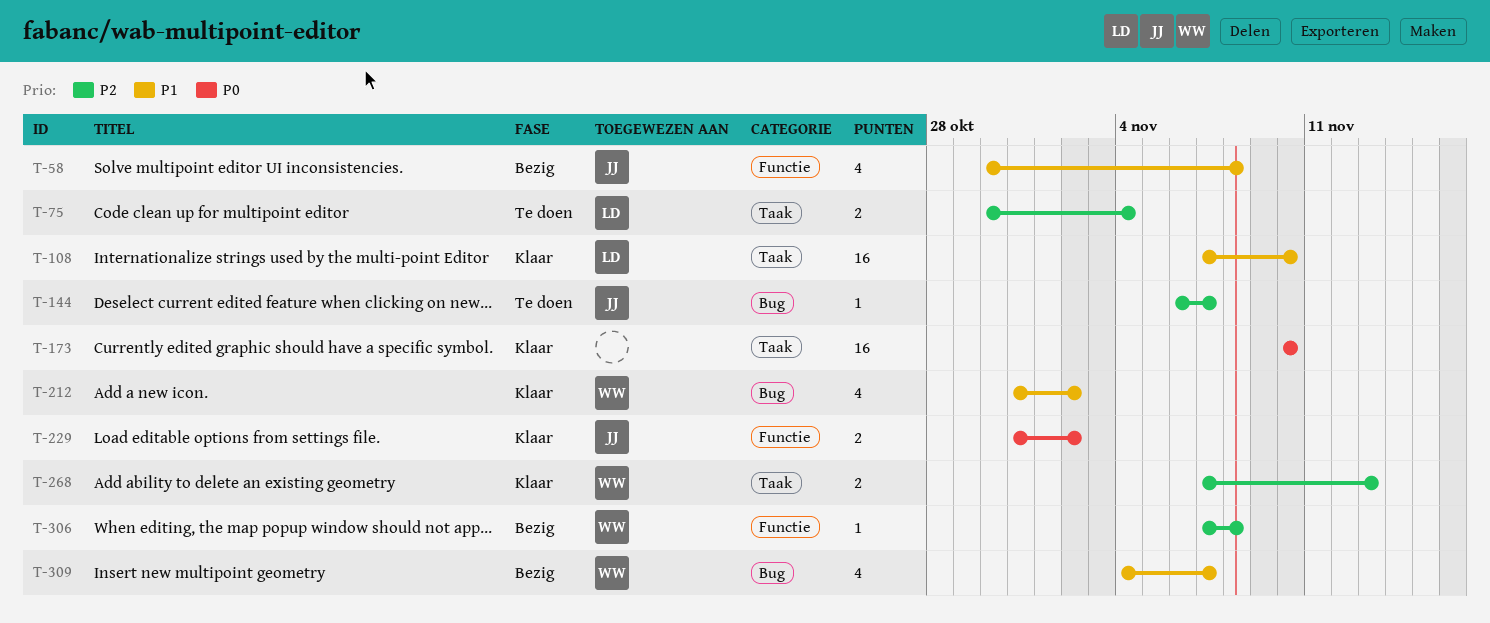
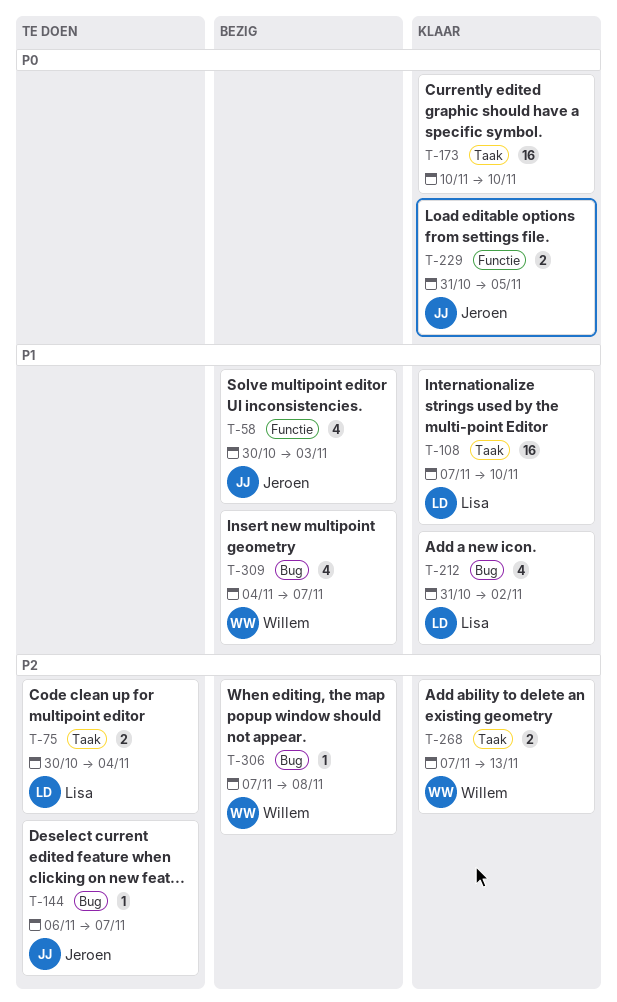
T-58, due: Nov 8 -> Nov 3
T-212, owner: Willem -> Lisa
T-229, due: Nov 2 -> Nov 5
T-306, label: Functie -> Bug

